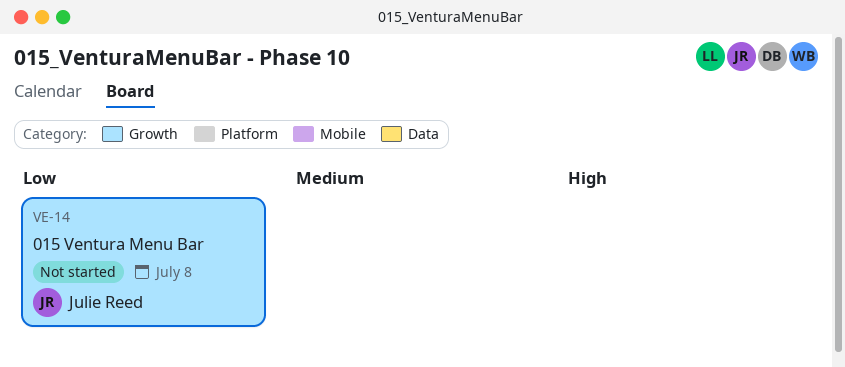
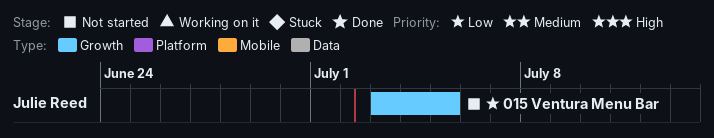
015 Ventura Menu Bar, due: Jul 8 -> Jul 5

